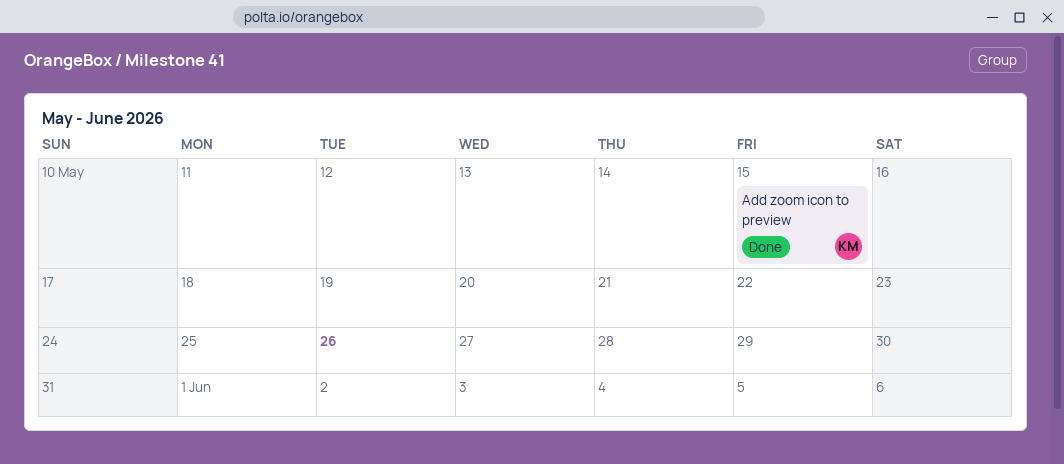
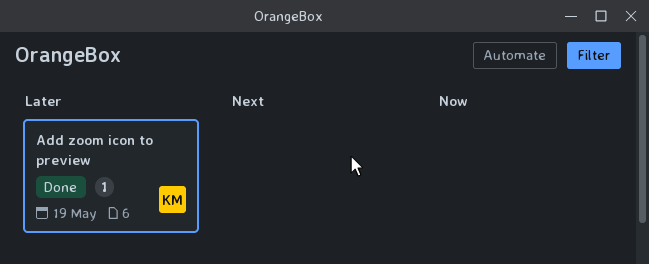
Add zoom icon to preview, due: May 15 -> May 19

